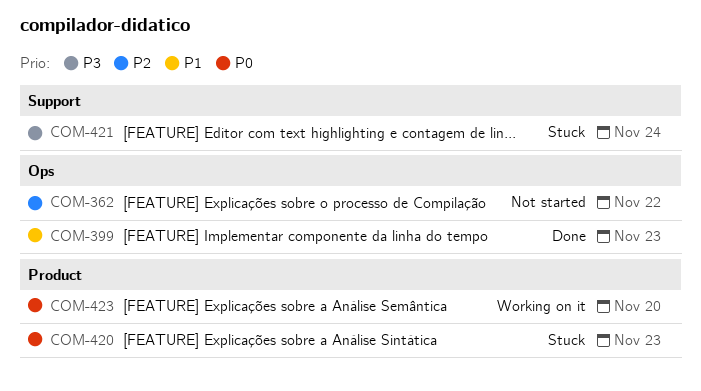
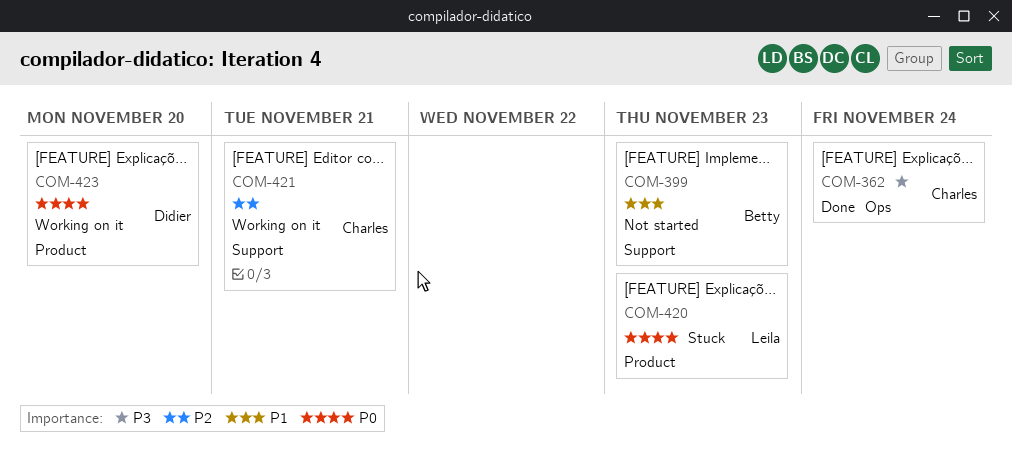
COM-362, status: Not started -> Done
COM-362, priority: P2 -> P3
COM-362, due: Nov 22 -> Nov 24
COM-399, status: Done -> Not started
COM-399, label: Ops -> Support
COM-421, status: Stuck -> Working on it
COM-421, priority: P3 -> P2
COM-421, due: Nov 24 -> Nov 21

